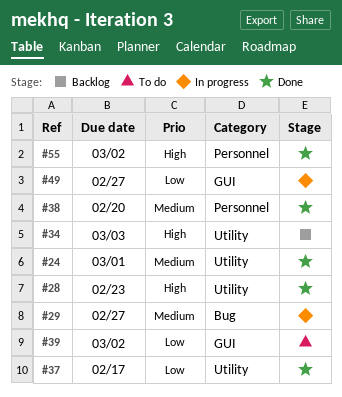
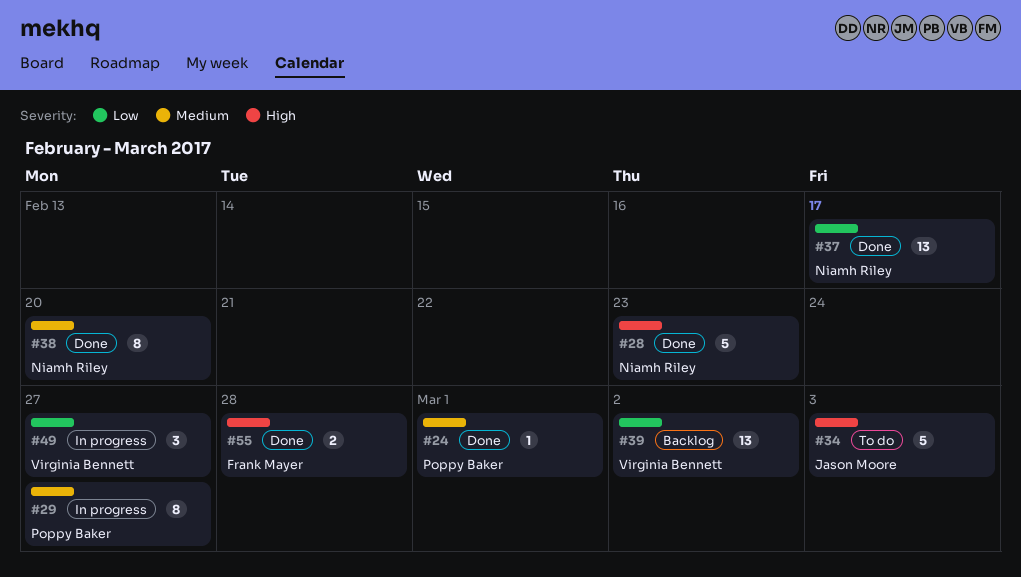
#34, status: Backlog -> To do
#39, status: To do -> Backlog
#55, due: Mar 2 -> Feb 28

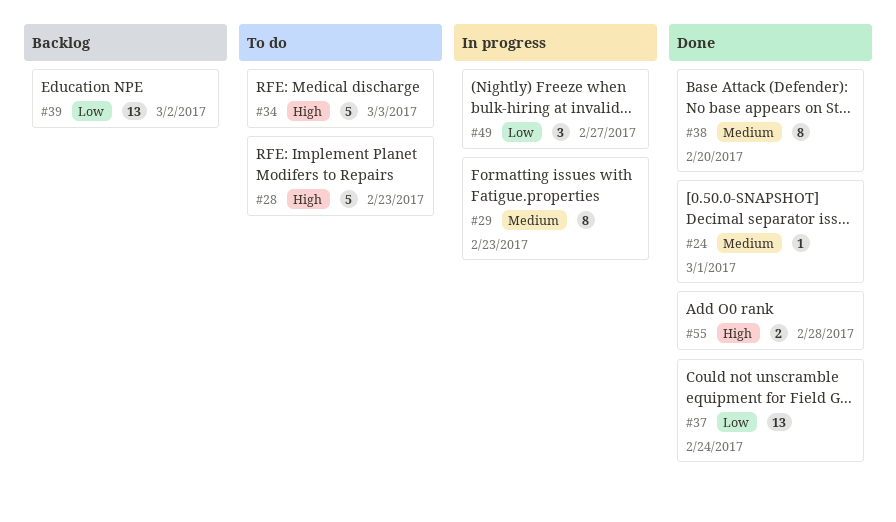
#28, status: Done -> To do
#29, due: Feb 27 -> Feb 23
#37, due: Feb 17 -> Feb 24

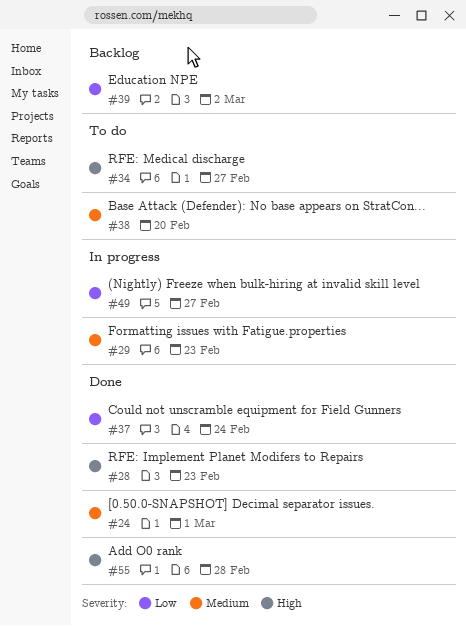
#28, status: To do -> Done
#34, due: Mar 3 -> Feb 27
#38, status: Done -> To do

